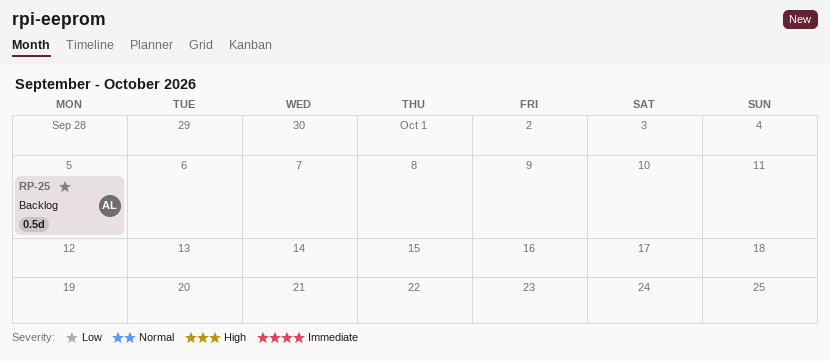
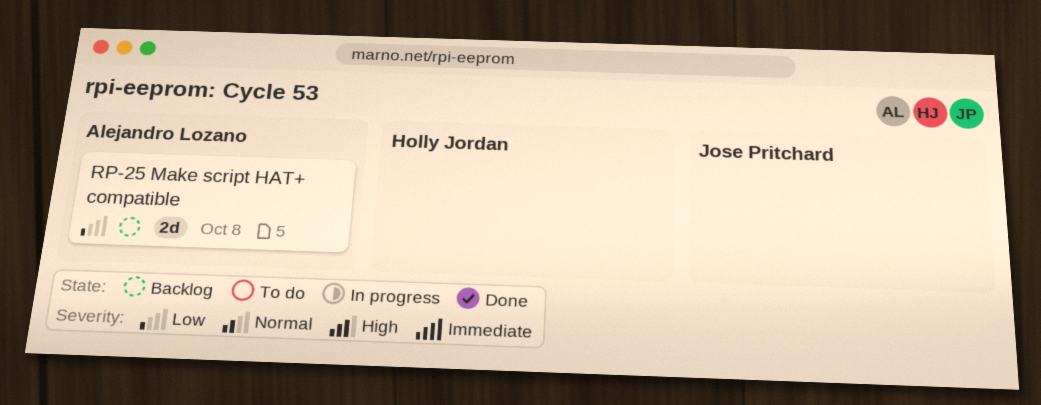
RP-25, estimate: 0.5d -> 2d
RP-25, due: Oct 5 -> Oct 8

